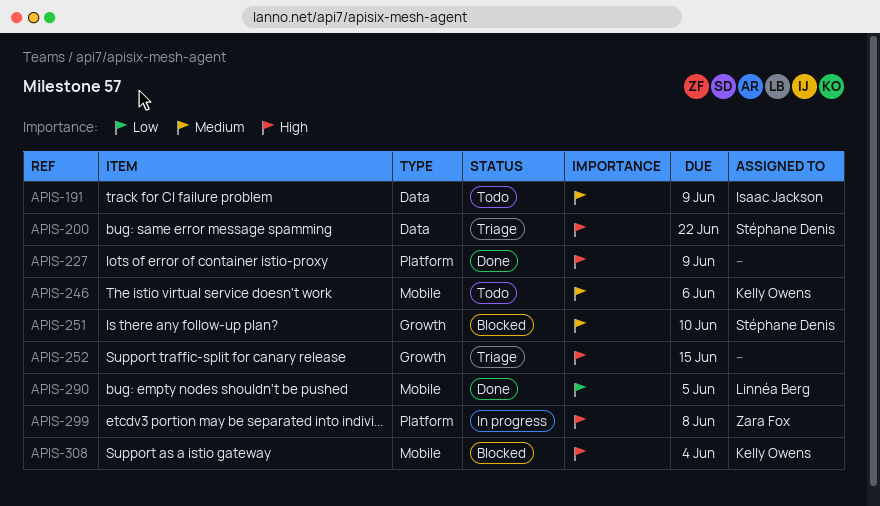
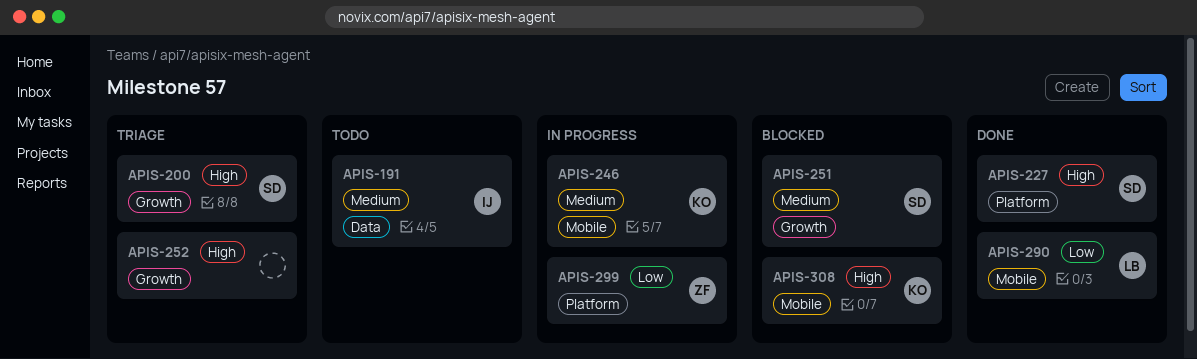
APIS-200, label: Data -> Growth
APIS-227, owner: none -> Stéphane Denis
APIS-246, status: Todo -> In progress
APIS-299, priority: High -> Low

